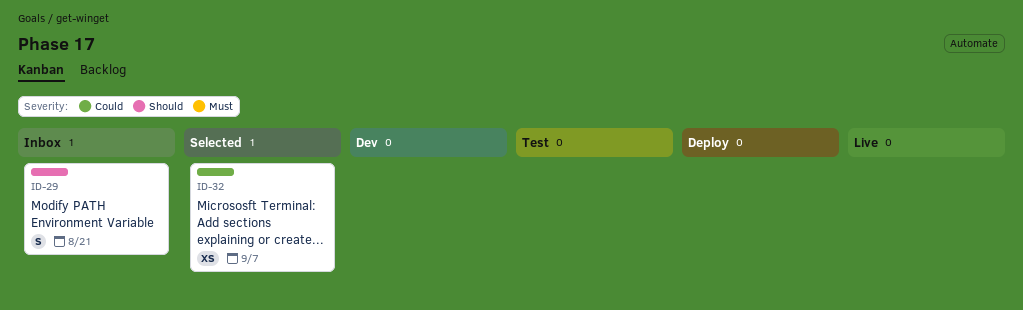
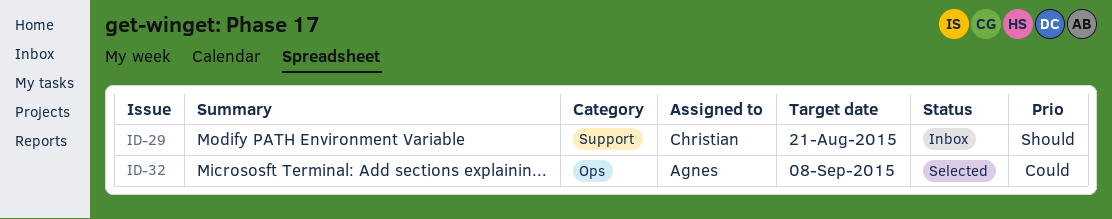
ID-32, due: Sep 7 -> Sep 8

